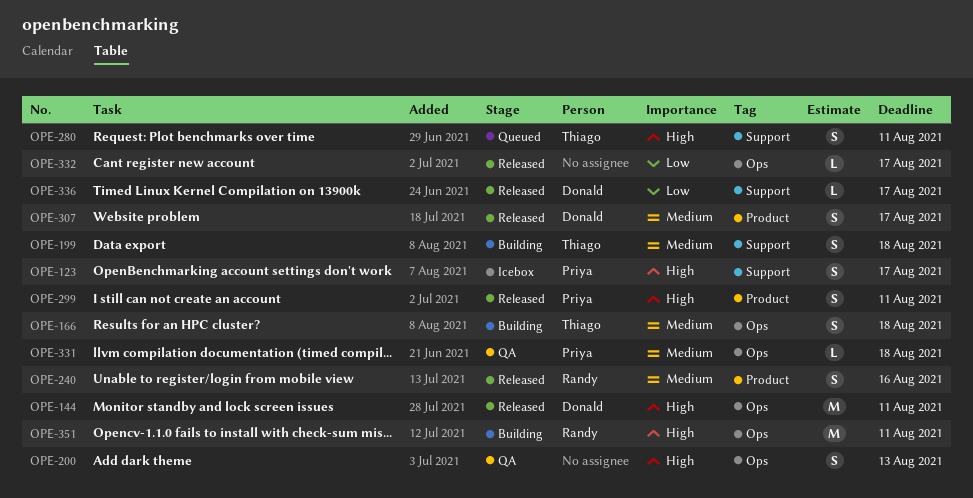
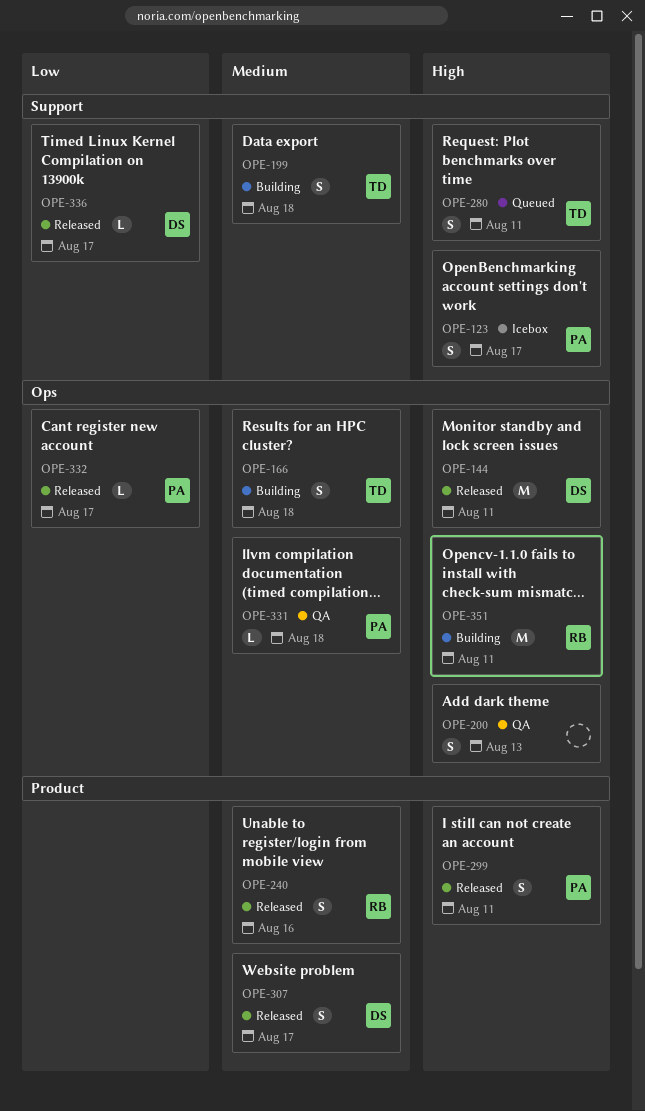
OPE-332, owner: none -> Priya

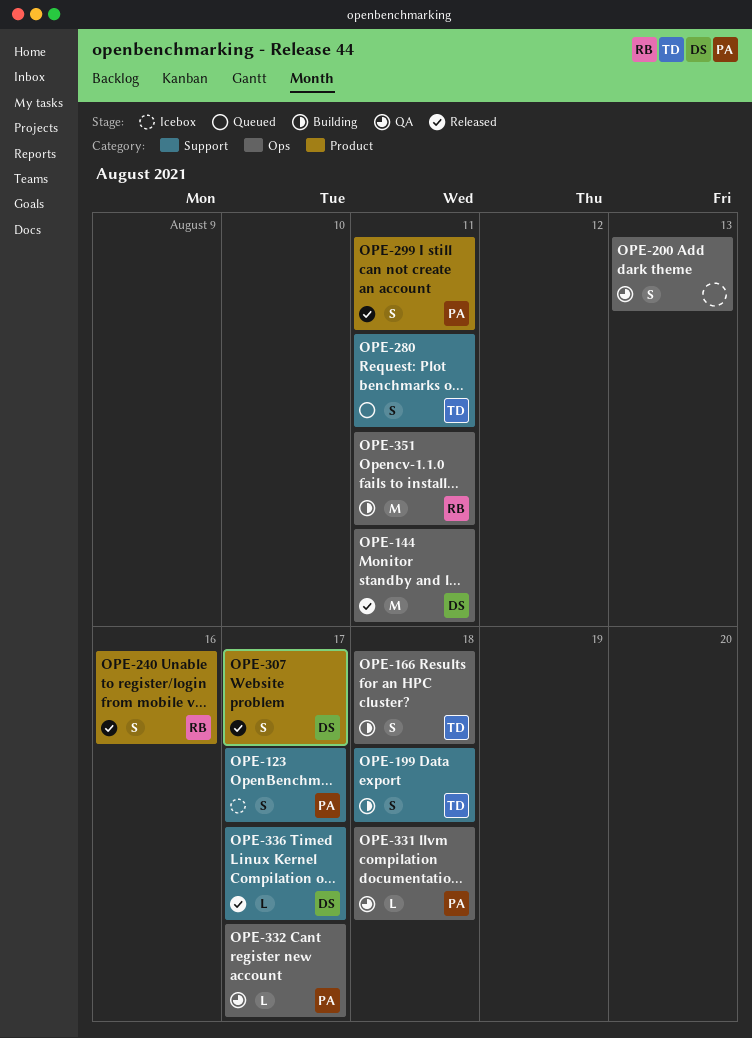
OPE-332, status: Released -> QA

